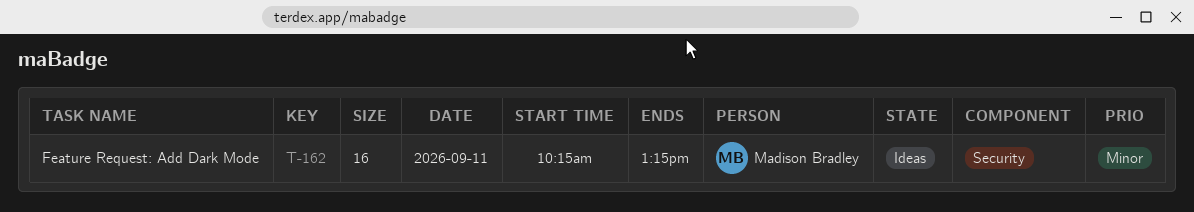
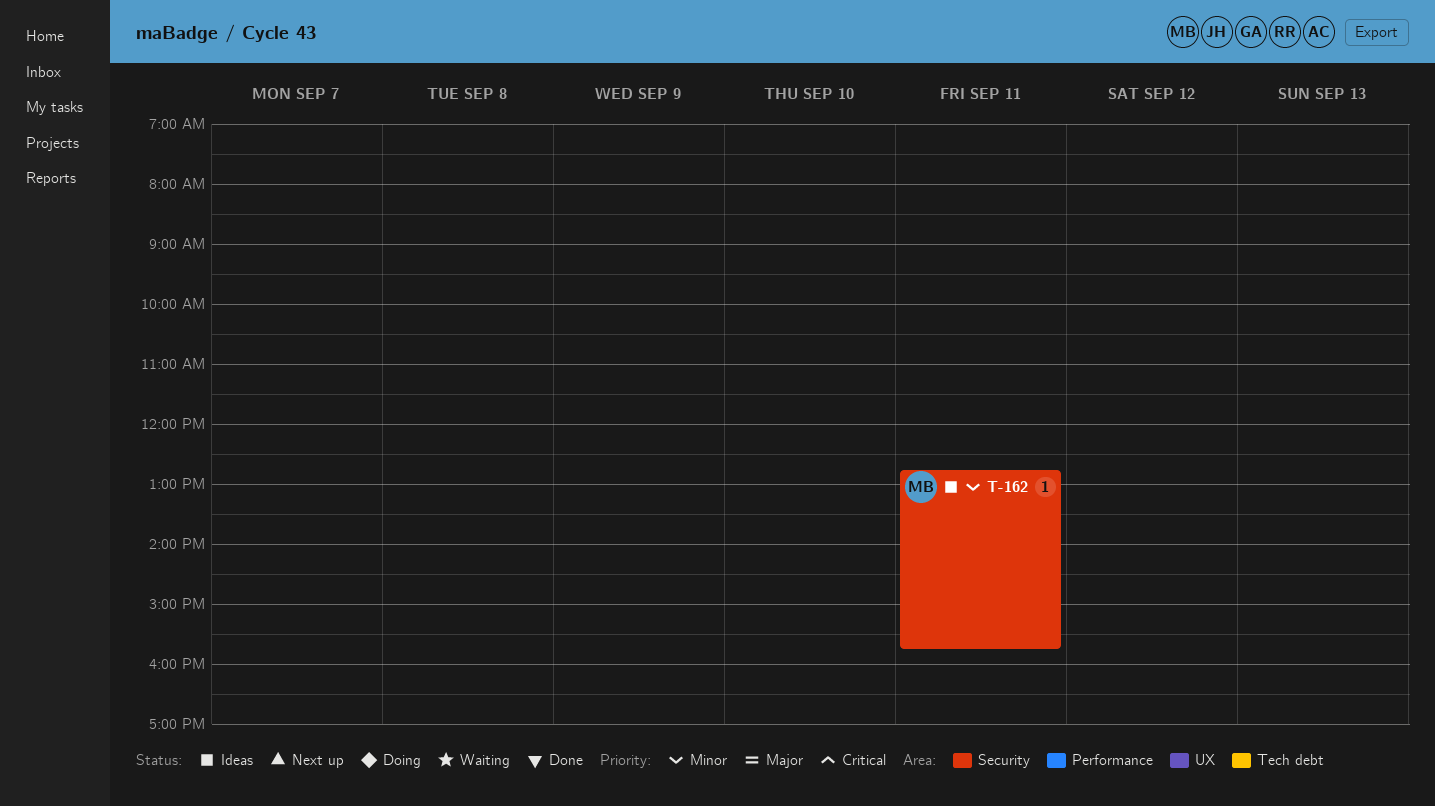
T-162, estimate: 16 -> 1
T-162, begins: 10:15 -> 12:45
T-162, ends: 13:15 -> 15:45

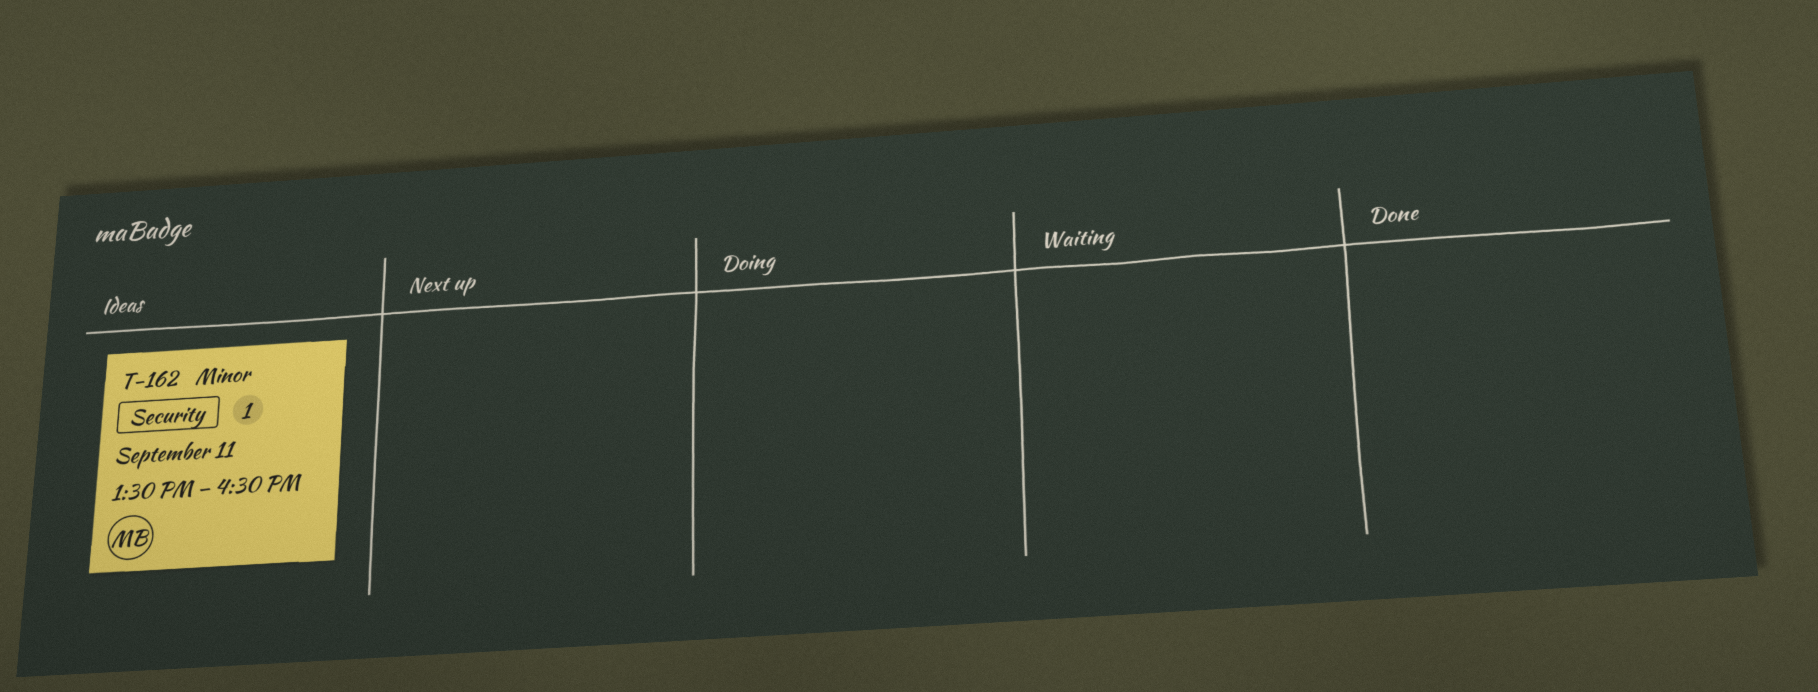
T-162, begins: 12:45 -> 13:30
T-162, ends: 15:45 -> 16:30

